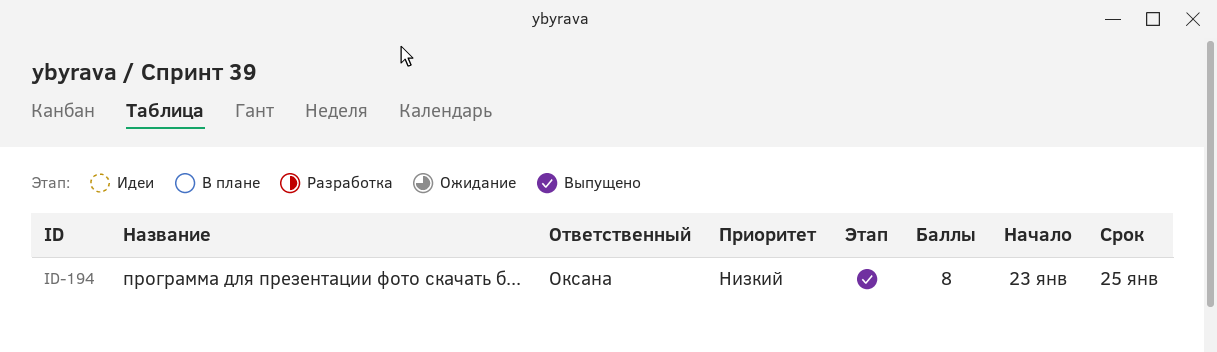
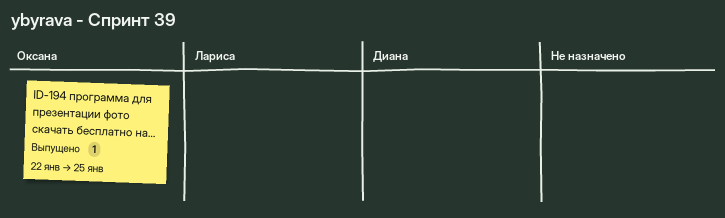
ID-194, estimate: 8 -> 1
ID-194, start: Jan 23 -> Jan 22

